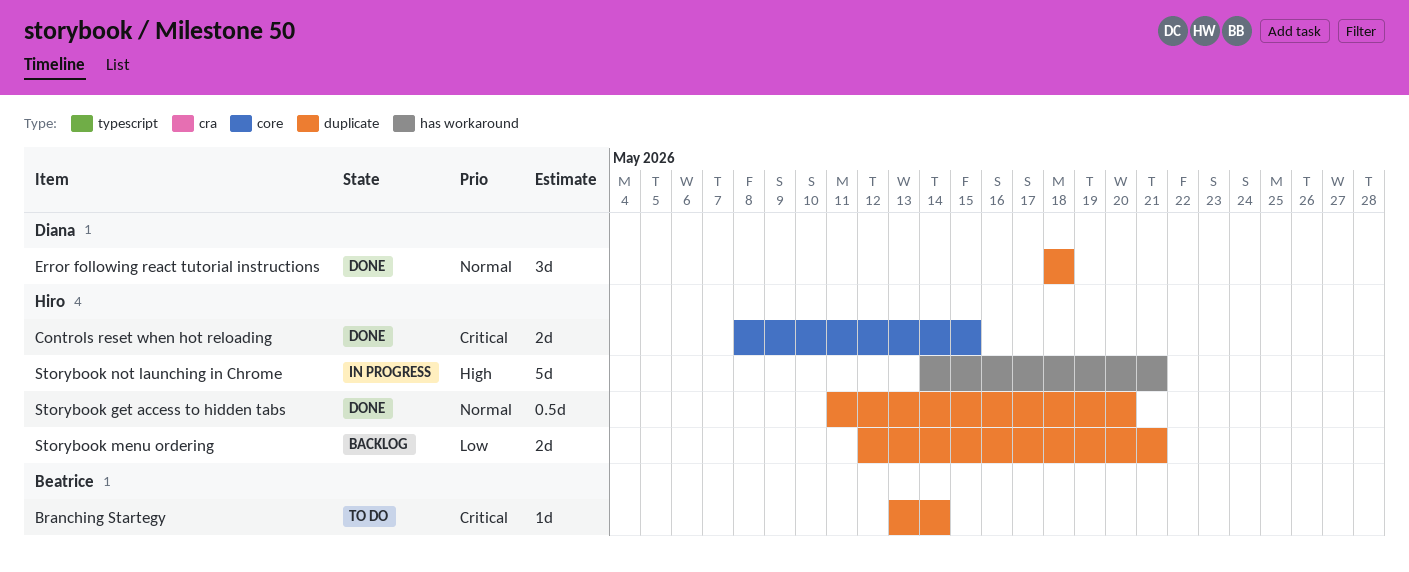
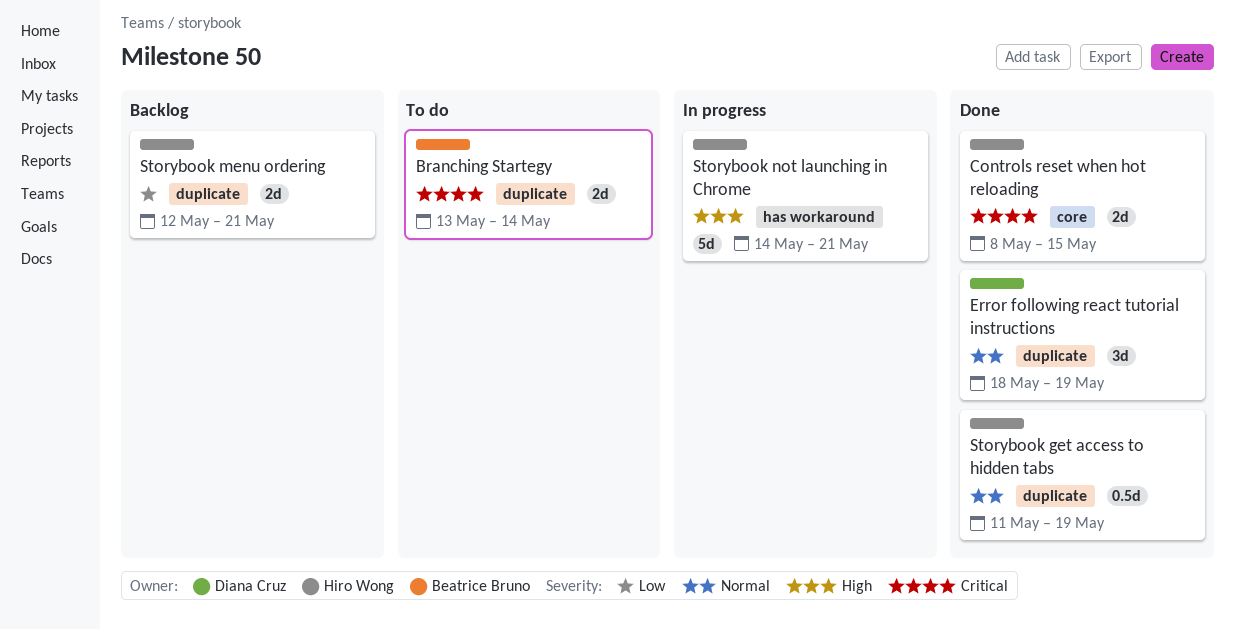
Branching Startegy, estimate: 1d -> 2d
Error following react tutorial instructions, due: May 18 -> May 19
Storybook get access to hidden tabs, due: May 20 -> May 19

